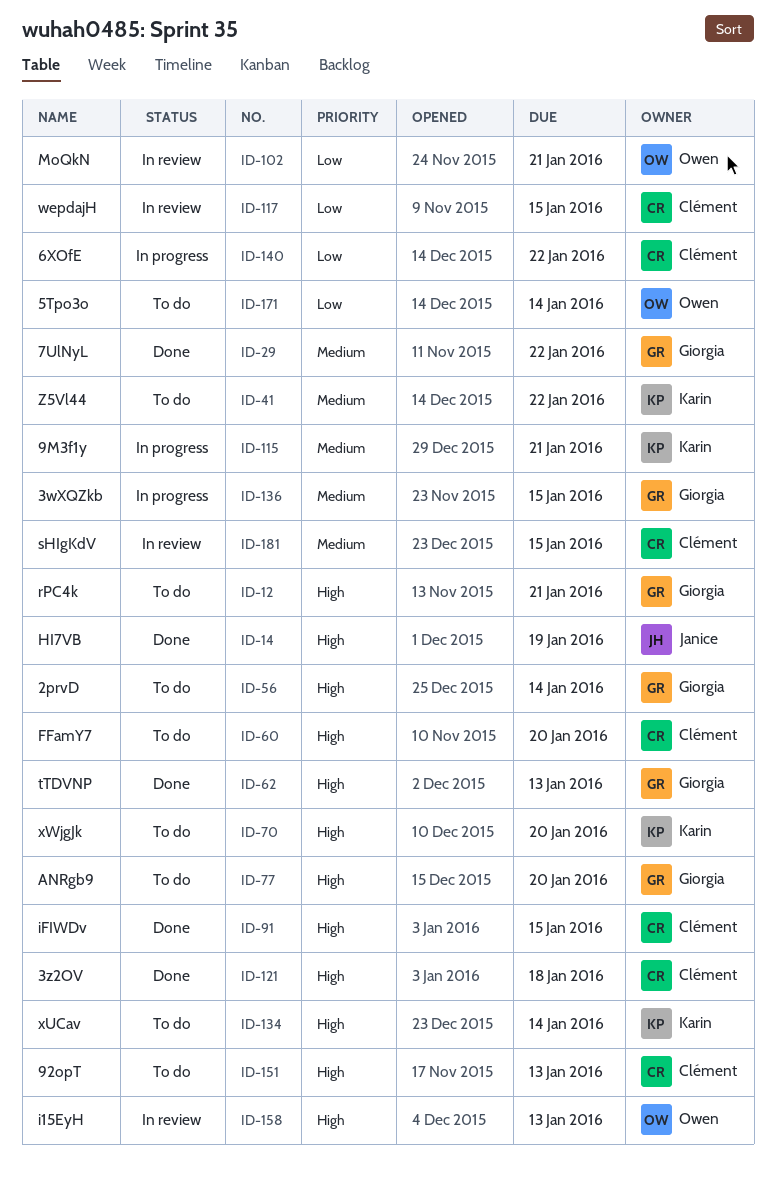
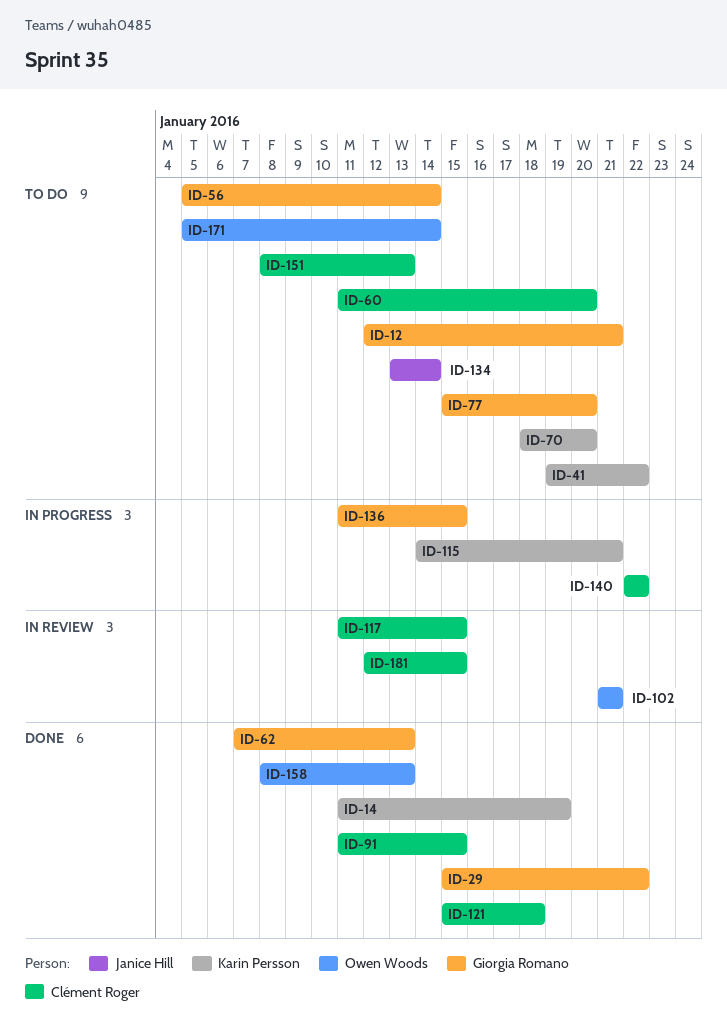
ID-14, owner: Janice Hill -> Karin Persson
ID-134, owner: Karin Persson -> Janice Hill
ID-158, status: In review -> Done

